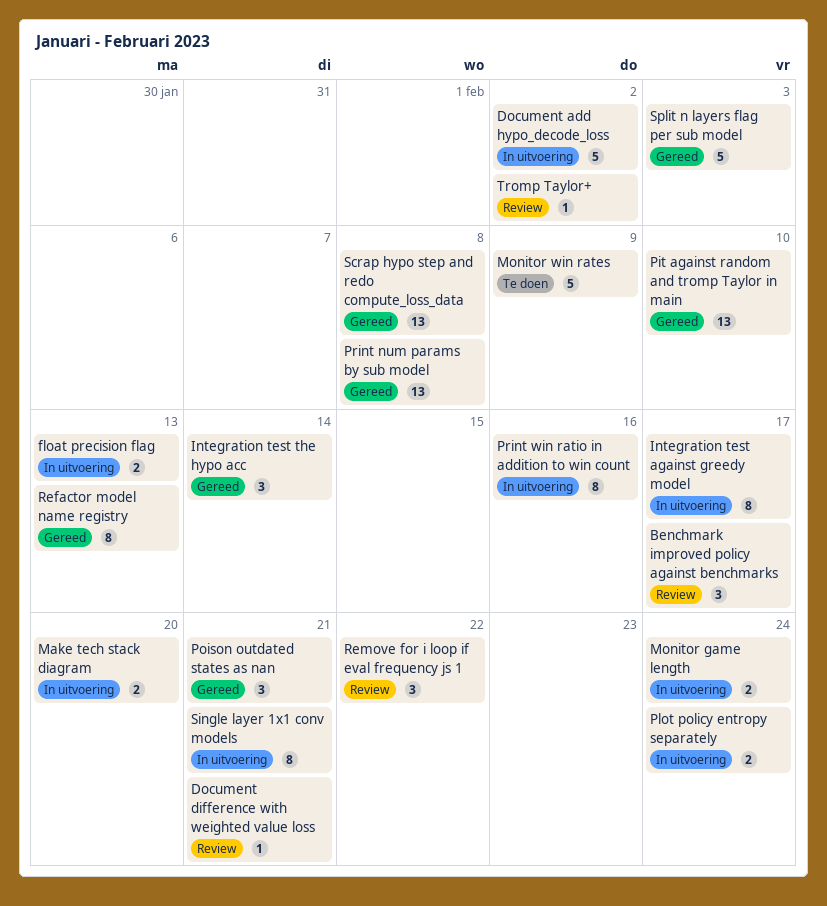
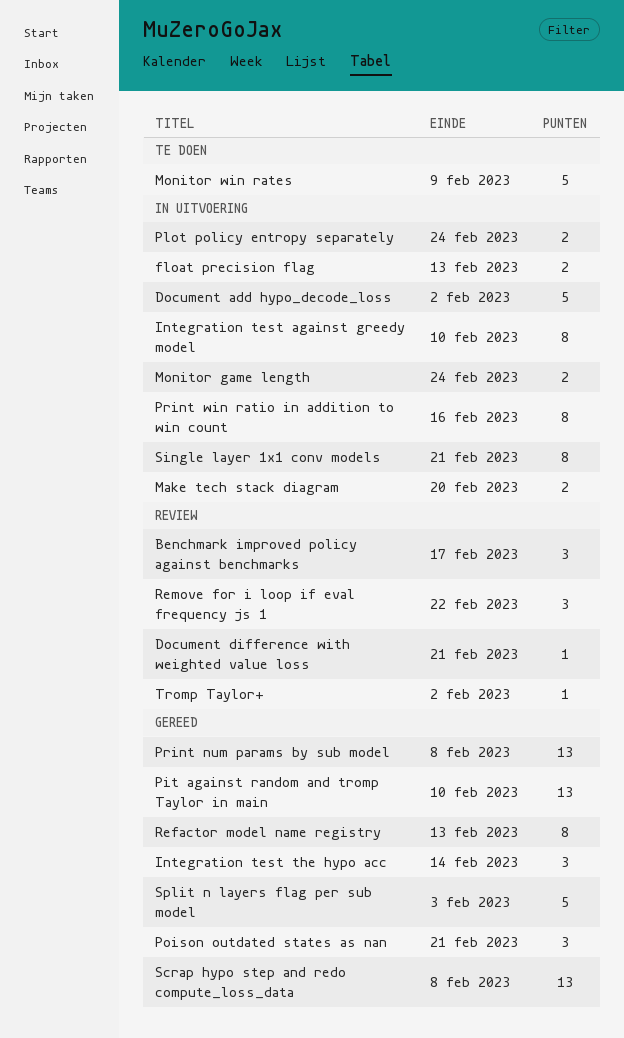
Integration test against greedy model, due: Feb 17 -> Feb 10

